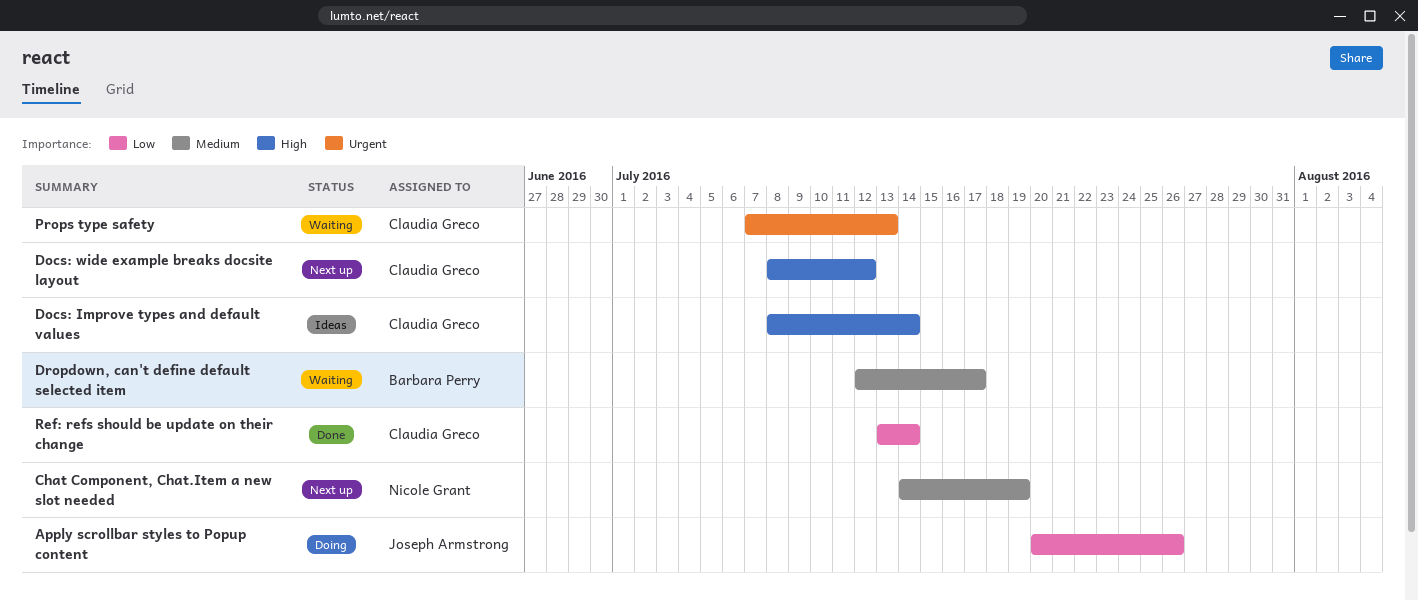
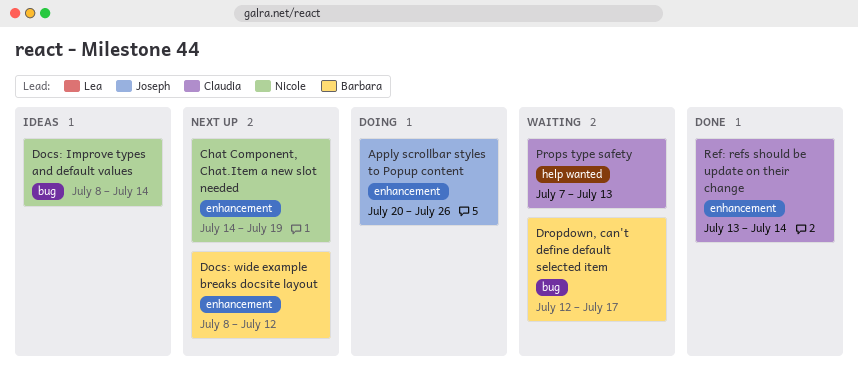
Docs: Improve types and default values, owner: Claudia Greco -> Nicole Grant
Docs: wide example breaks docsite layout, owner: Claudia Greco -> Barbara Perry

